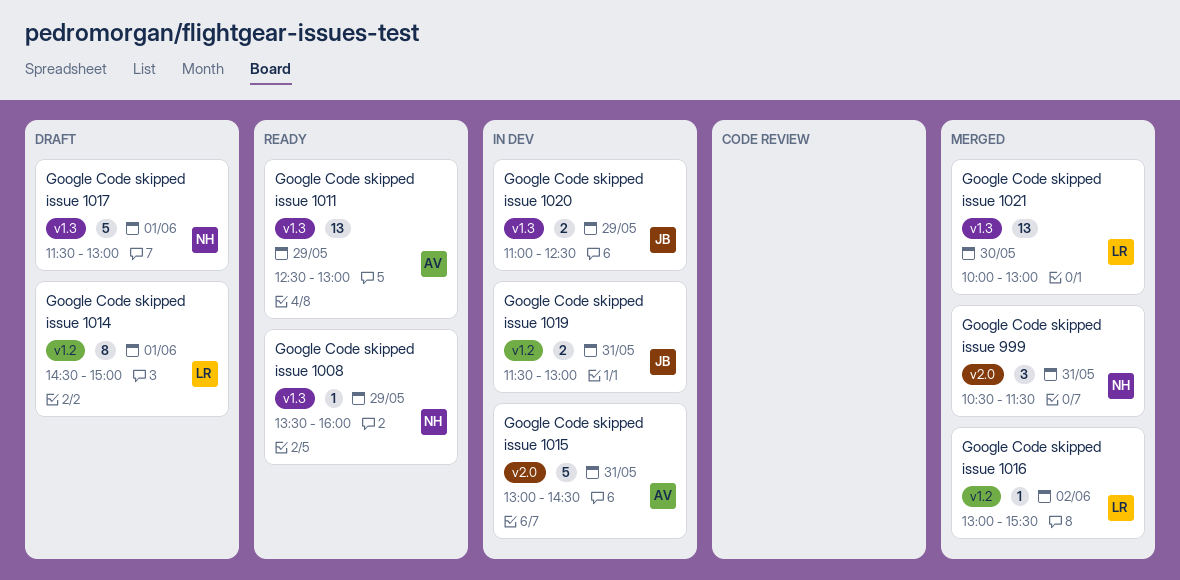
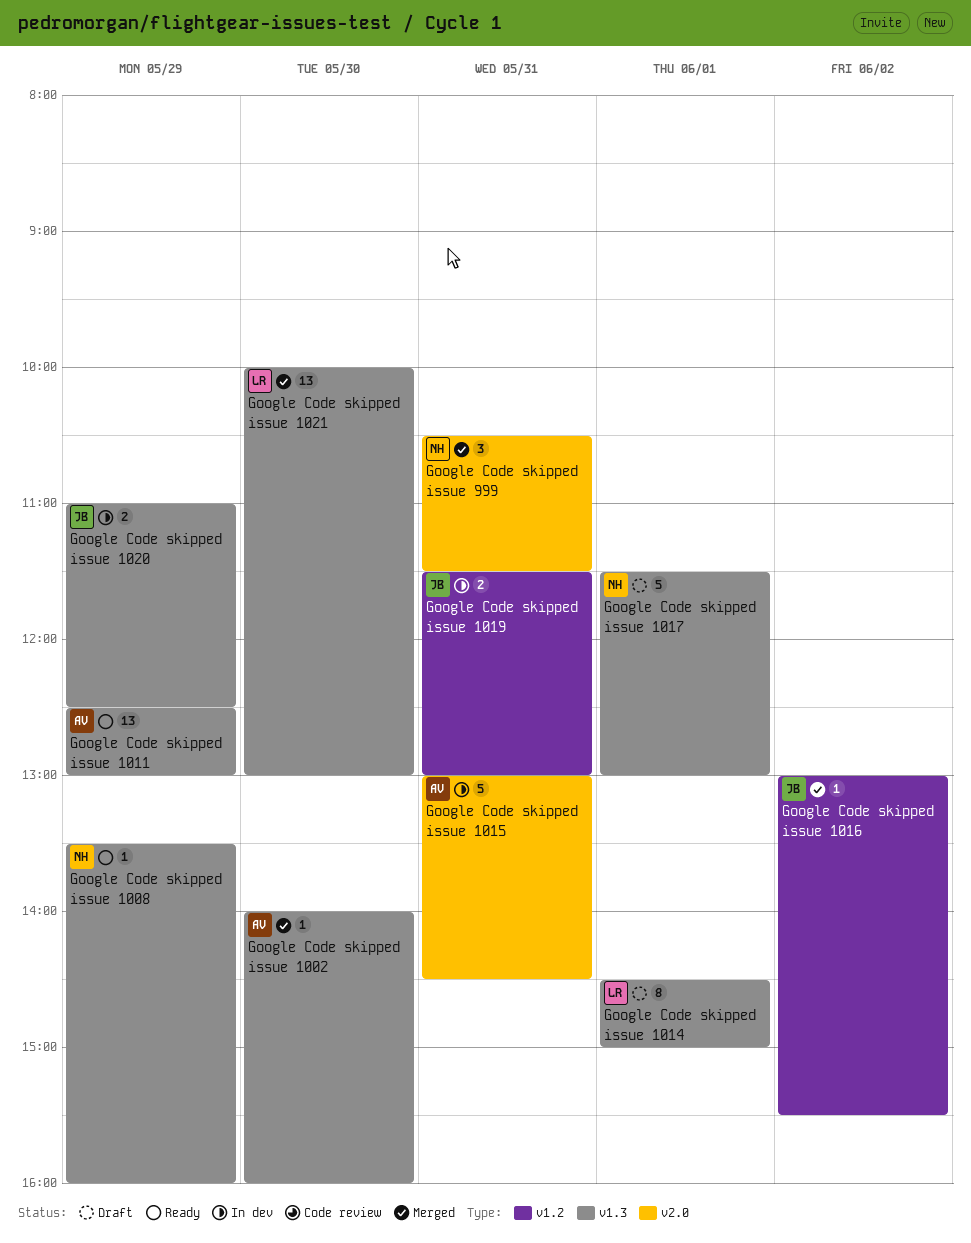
Google Code skipped issue 1002: none -> present
Google Code skipped issue 1014, label: v1.2 -> v1.3
Google Code skipped issue 1016, owner: LR -> JB

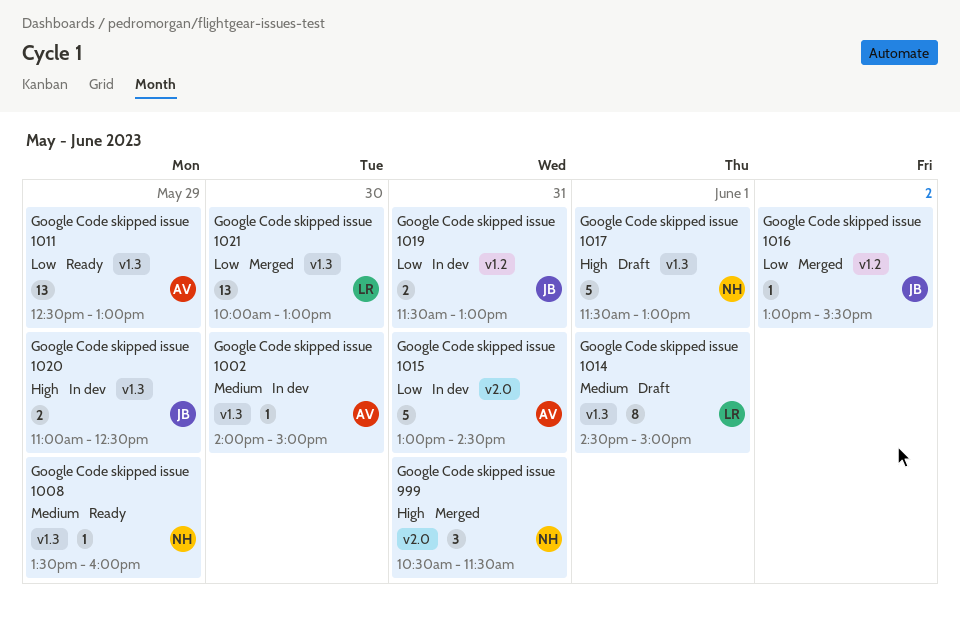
Google Code skipped issue 1002, status: Merged -> In dev
Google Code skipped issue 1002, ends: 16:00 -> 15:00

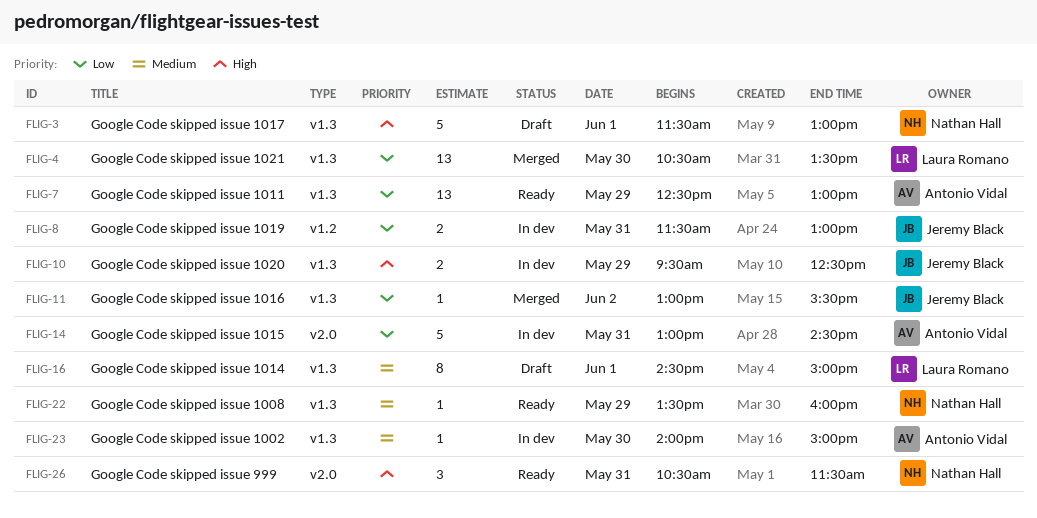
Google Code skipped issue 1016, label: v1.2 -> v1.3
Google Code skipped issue 1020, begins: 11:00 -> 09:30
Google Code skipped issue 1021, begins: 10:00 -> 10:30
Google Code skipped issue 1021, ends: 13:00 -> 13:30
Google Code skipped issue 999, status: Merged -> Ready

